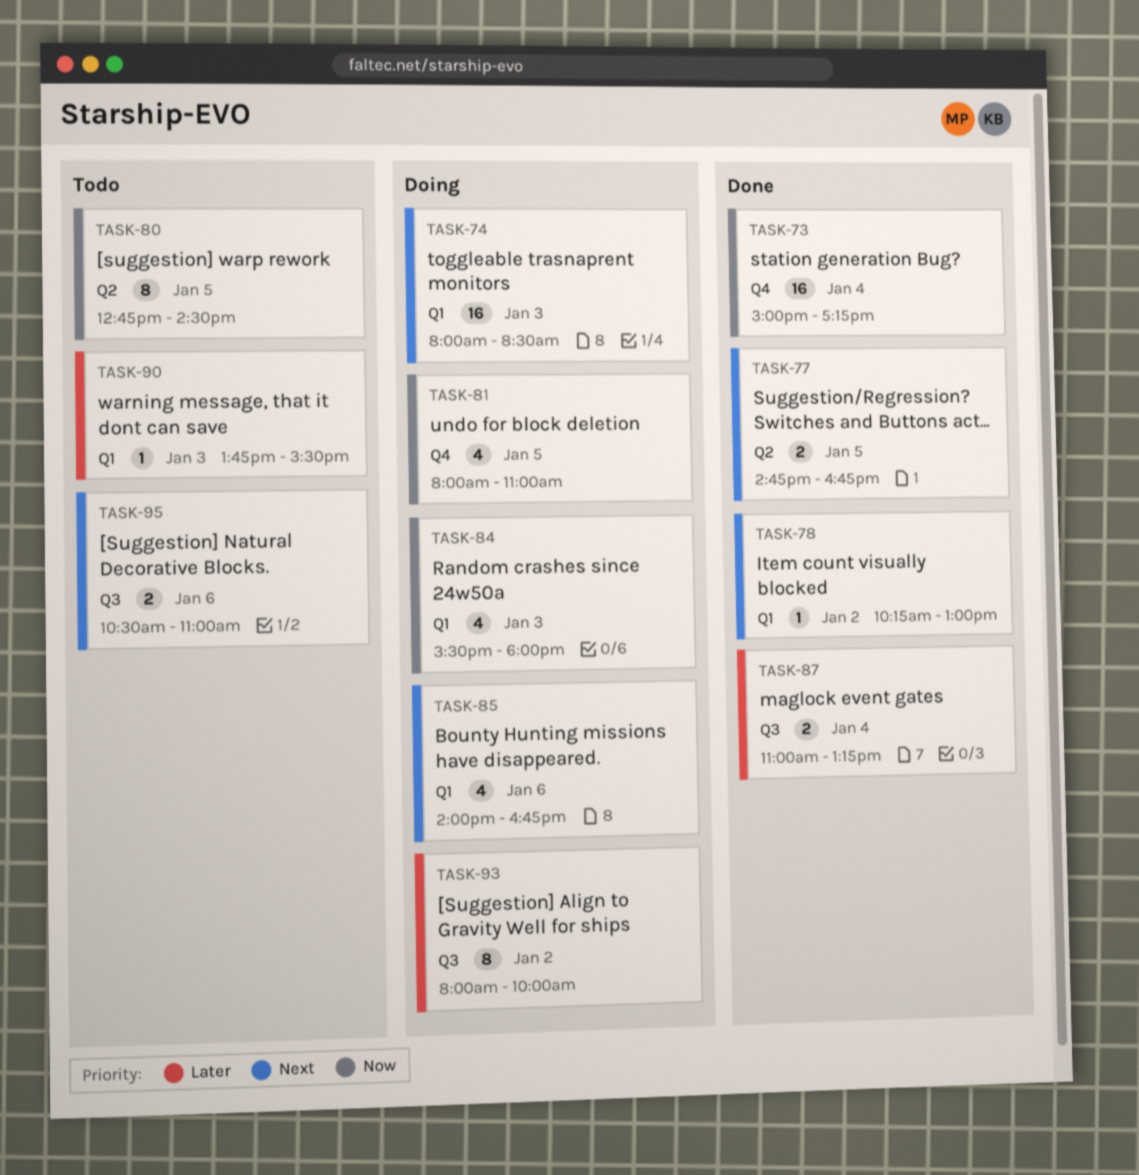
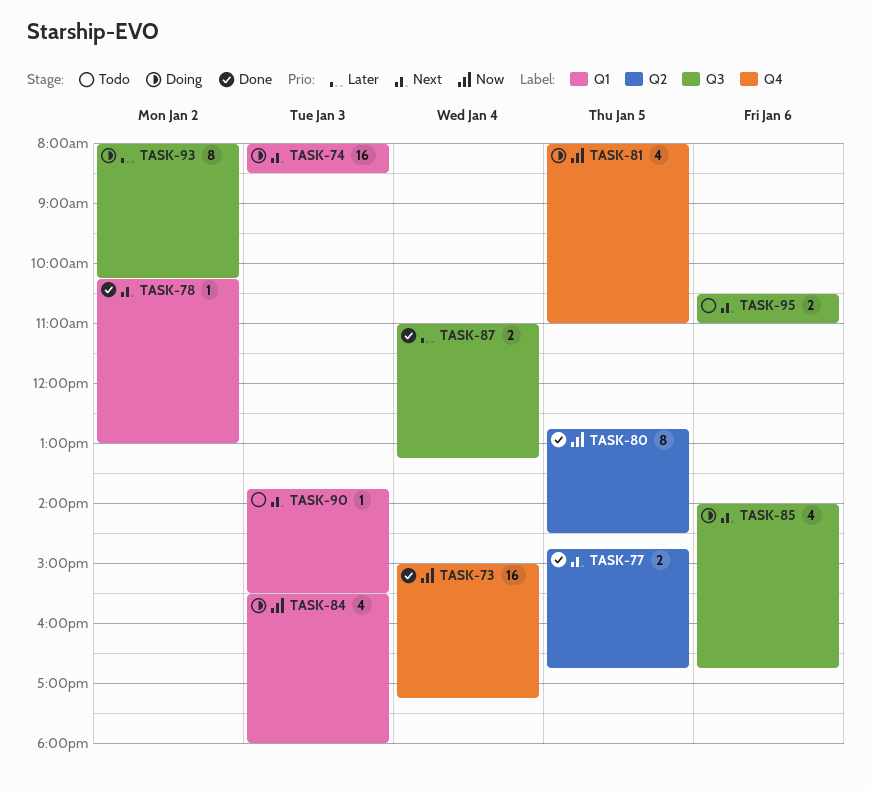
TASK-80, status: Todo -> Done
TASK-85, label: Q1 -> Q3
TASK-90, priority: Later -> Next
TASK-93, ends: 10:00 -> 10:15

